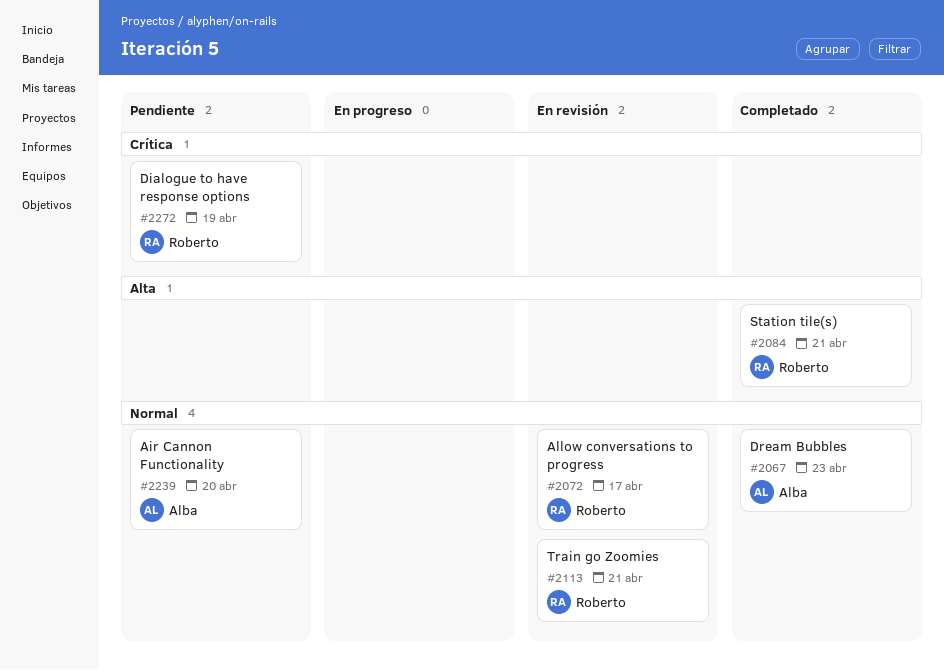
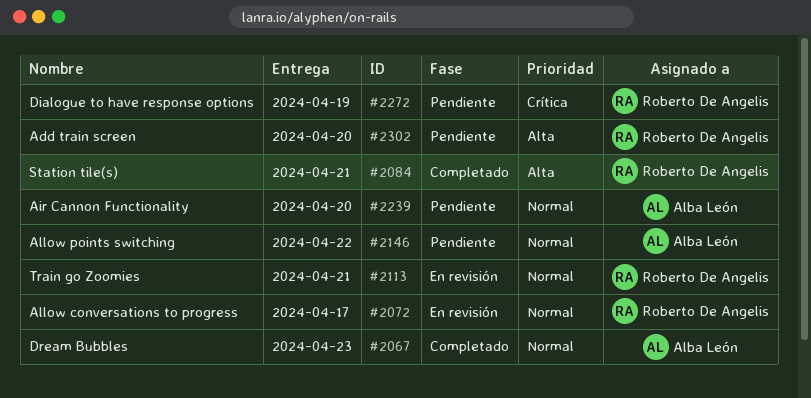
#2146: none -> present
#2302: none -> present

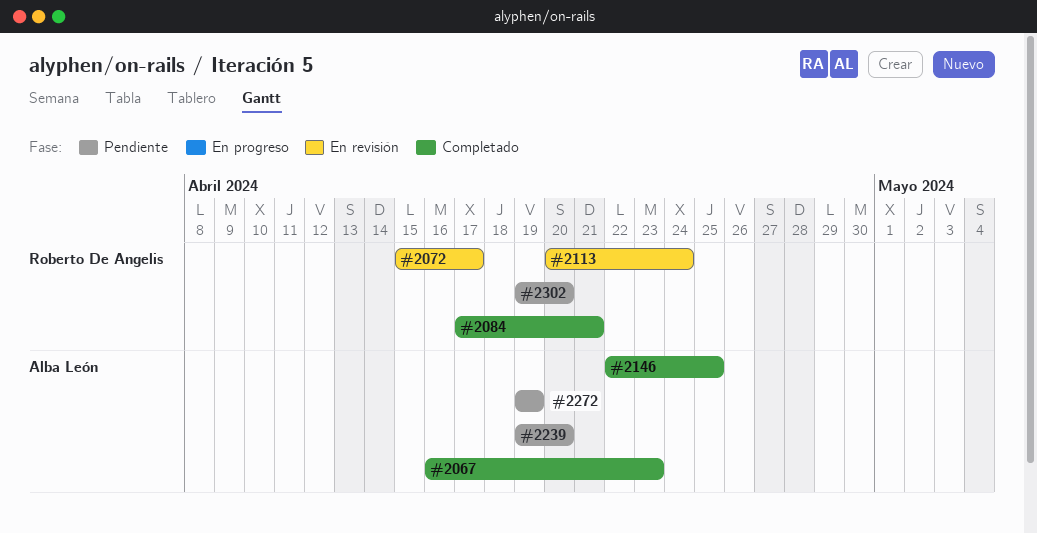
#2113, due: Apr 21 -> Apr 24
#2146, status: Pendiente -> Completado
#2146, due: Apr 22 -> Apr 25
#2272, owner: Roberto De Angelis -> Alba León

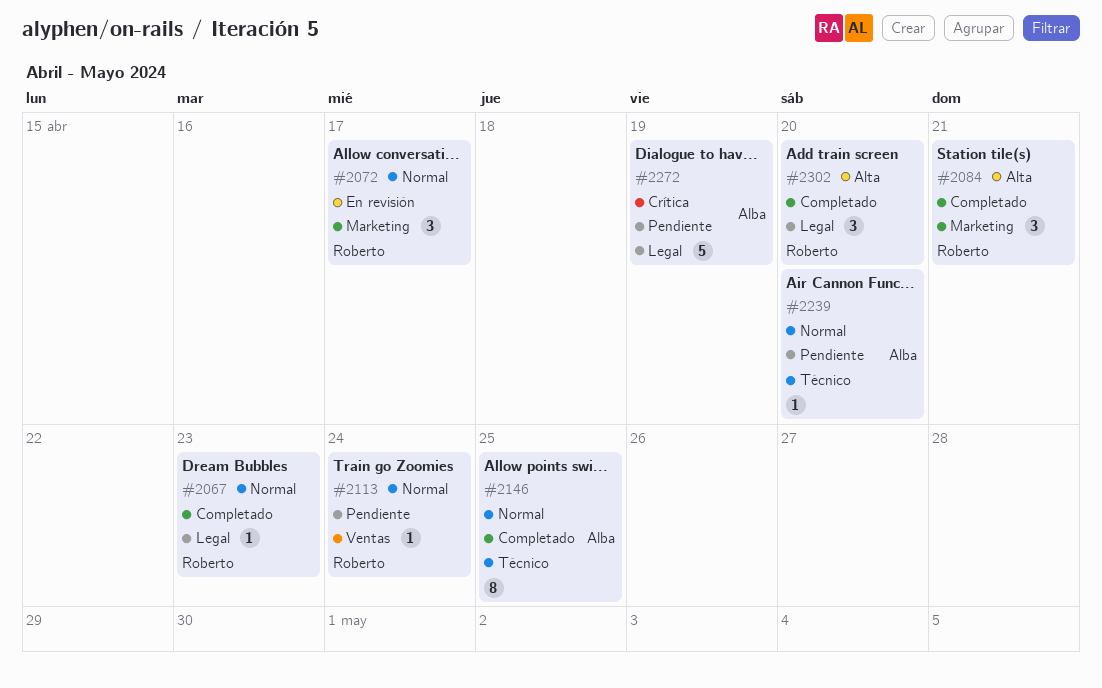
#2067, owner: Alba León -> Roberto De Angelis
#2113, status: En revisión -> Pendiente
#2302, status: Pendiente -> Completado

